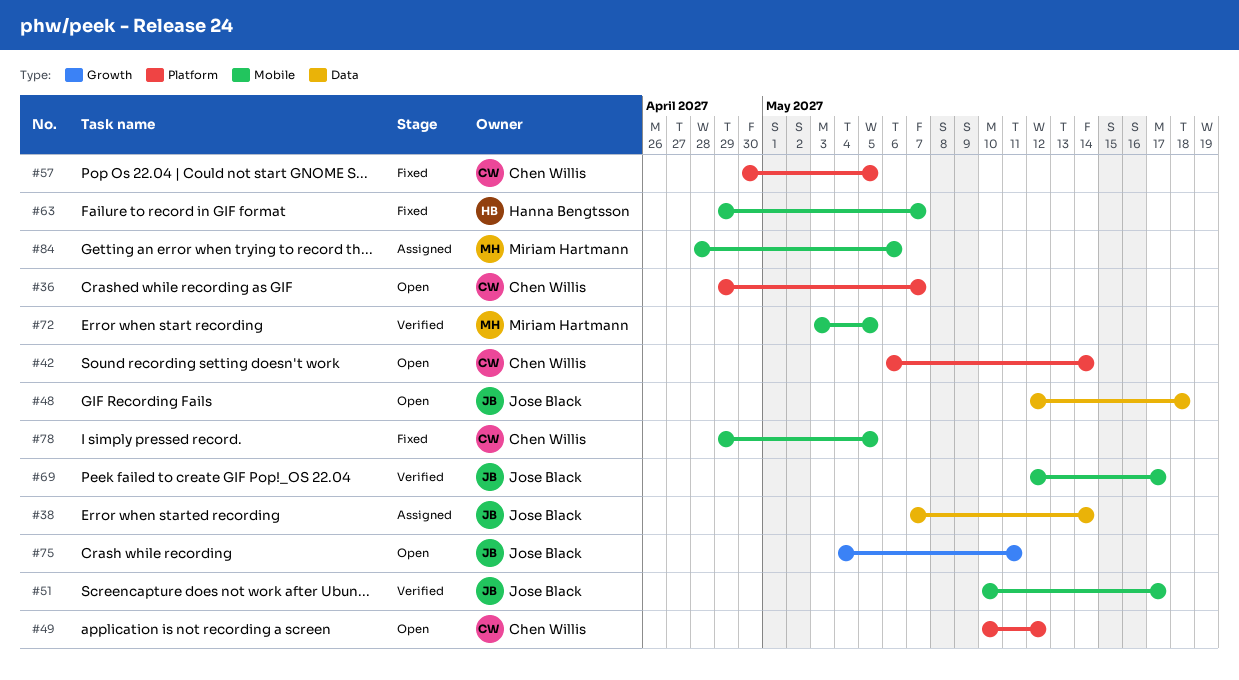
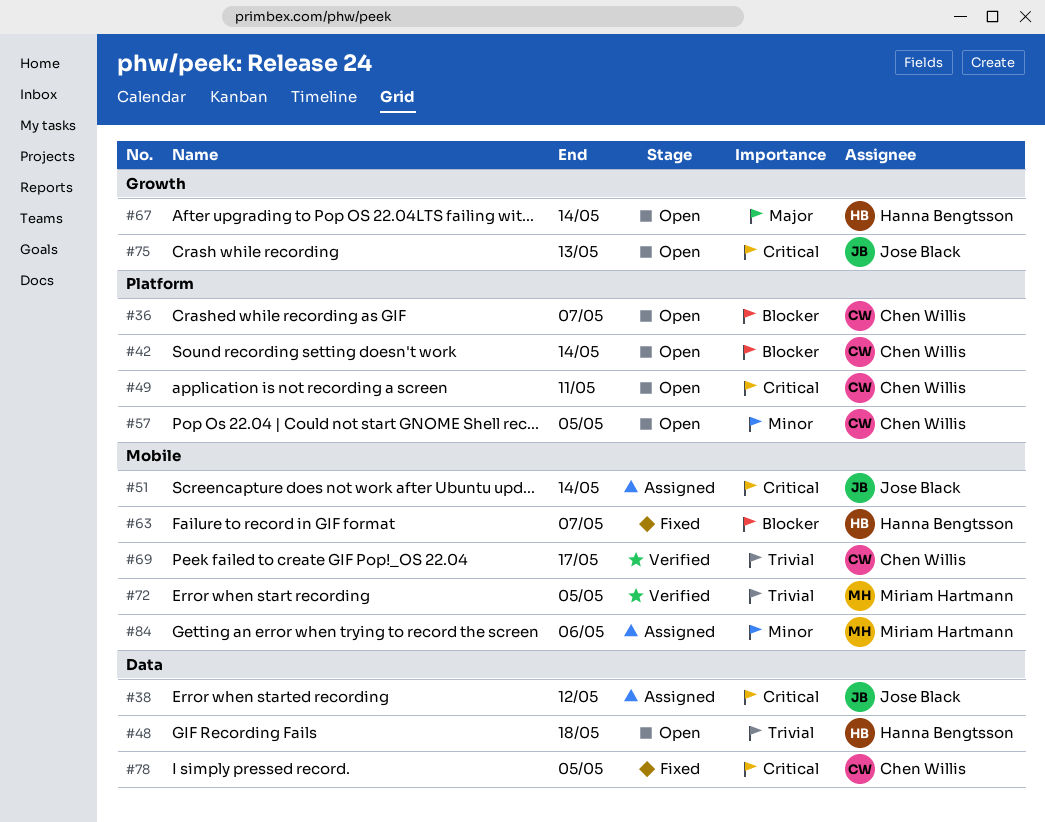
#38, due: May 14 -> May 12
#48, owner: Jose Black -> Hanna Bengtsson
#49, due: May 12 -> May 11
#51, status: Verified -> Assigned
#51, due: May 17 -> May 14
#57, status: Fixed -> Open
#67: none -> present
#69, owner: Jose Black -> Chen Willis
#75, due: May 11 -> May 13
#78, label: Mobile -> Data

